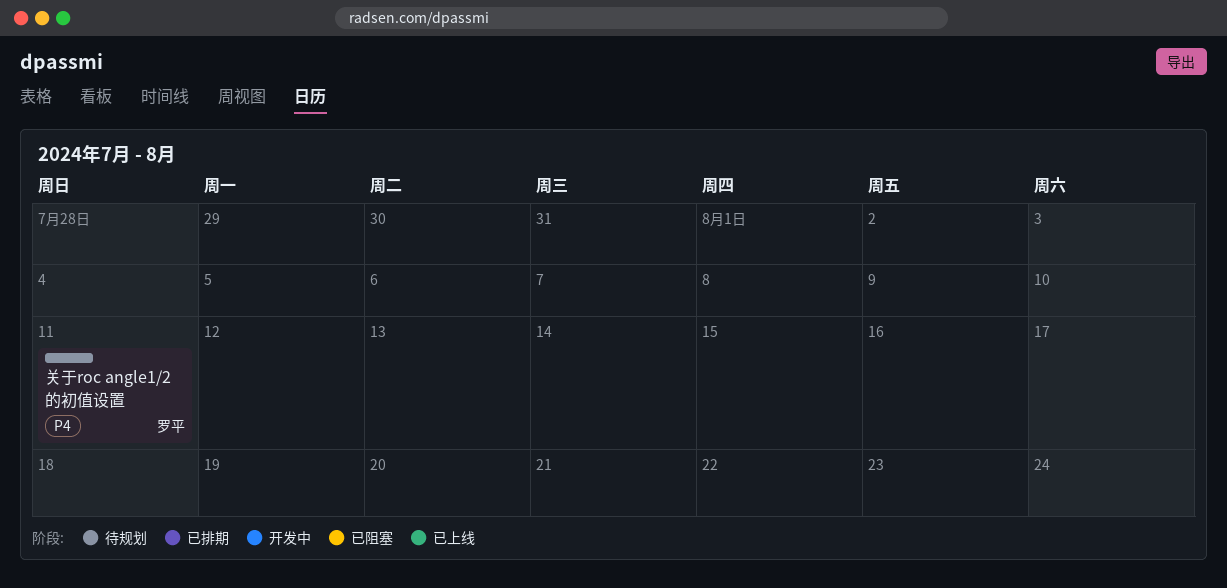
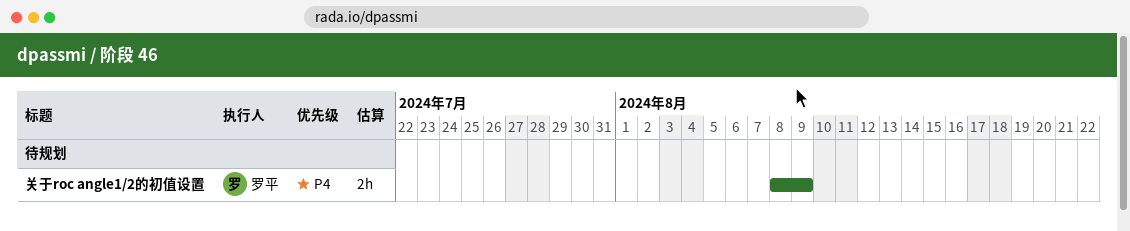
关于roc angle1/2的初值设置, due: Aug 11 -> Aug 9

